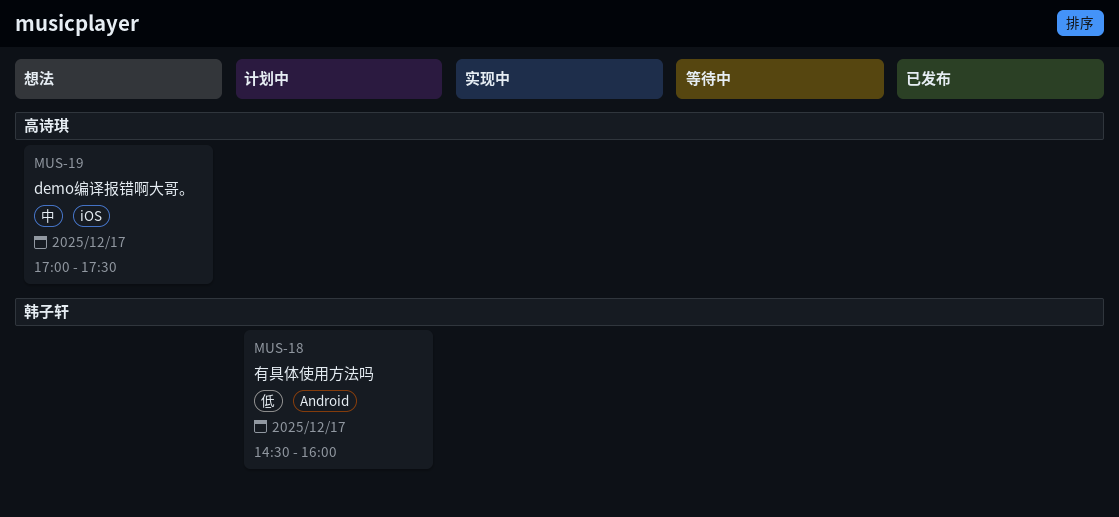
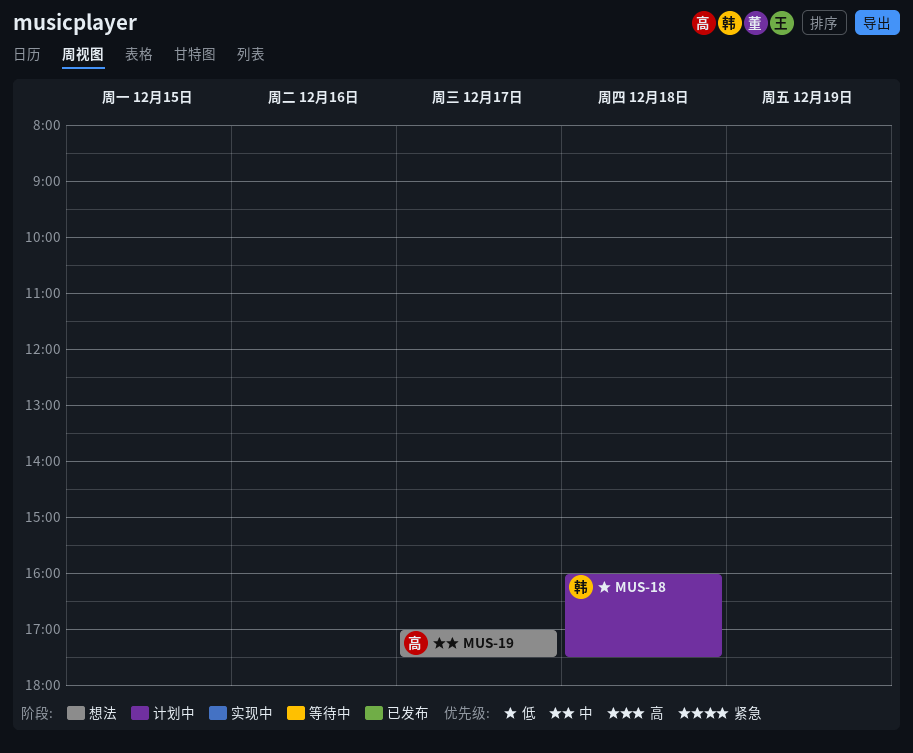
MUS-18, day: Dec 17 -> Dec 18
MUS-18, begins: 14:30 -> 16:00
MUS-18, ends: 16:00 -> 17:30

